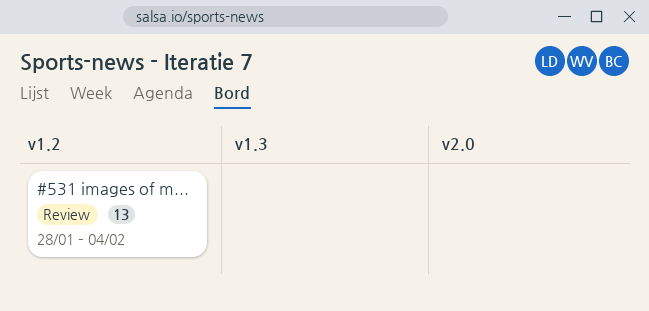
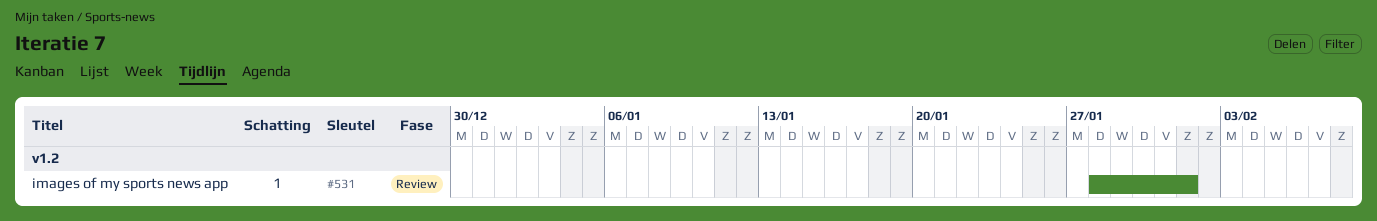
#531, estimate: 13 -> 1
#531, due: Feb 4 -> Feb 1

